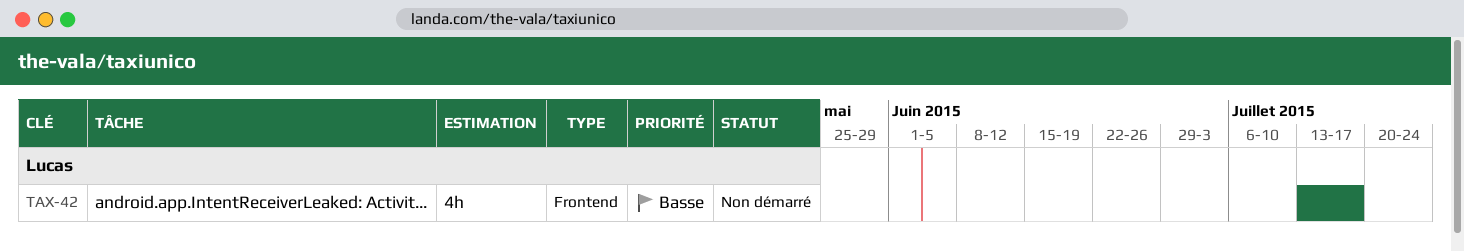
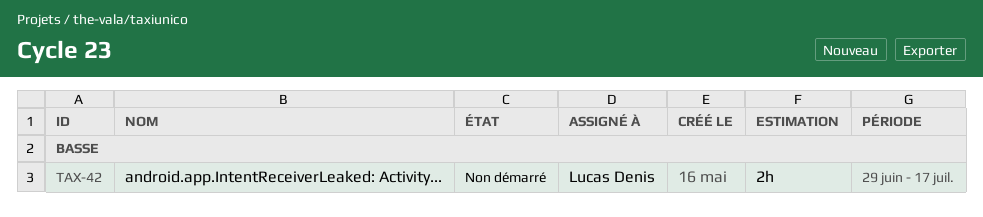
TAX-42, estimate: 4h -> 2h
TAX-42, start: Jul 13 -> Jun 29

